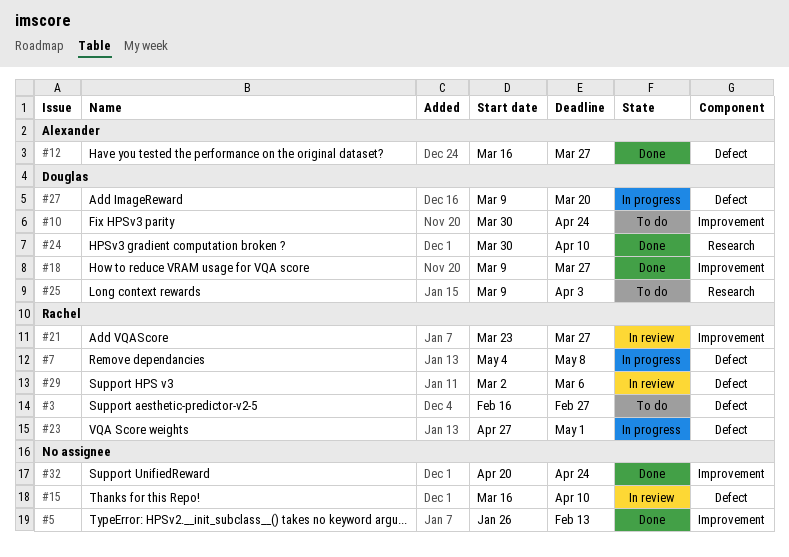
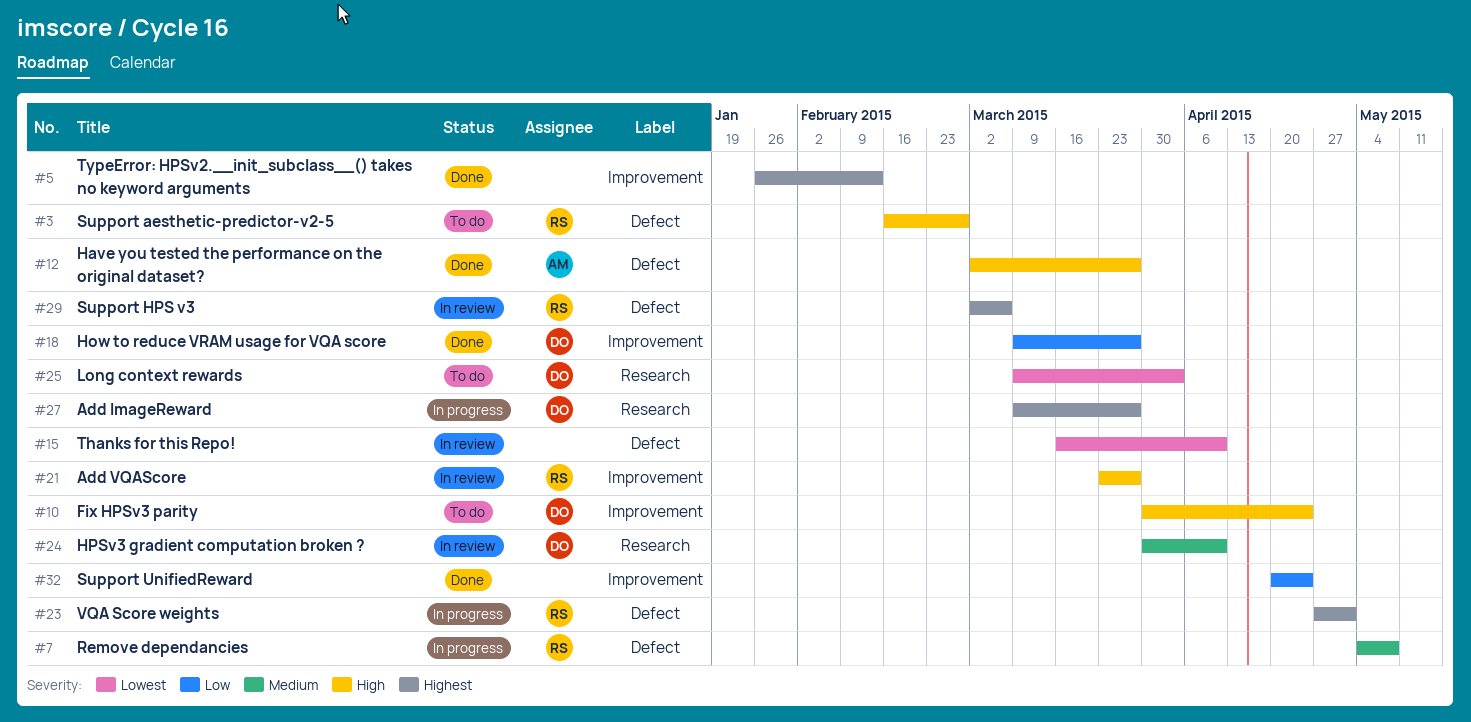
#12, start: Mar 16 -> Mar 2
#24, status: Done -> In review
#27, label: Defect -> Research
#27, due: Mar 20 -> Mar 27

